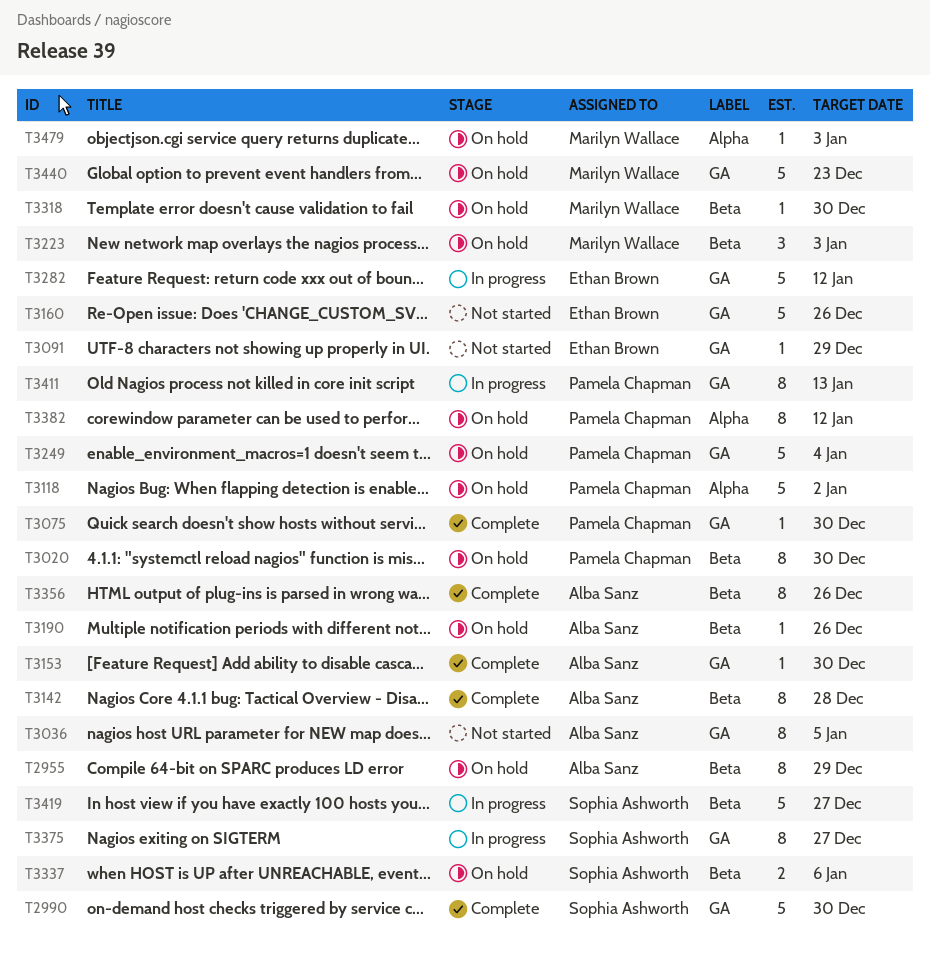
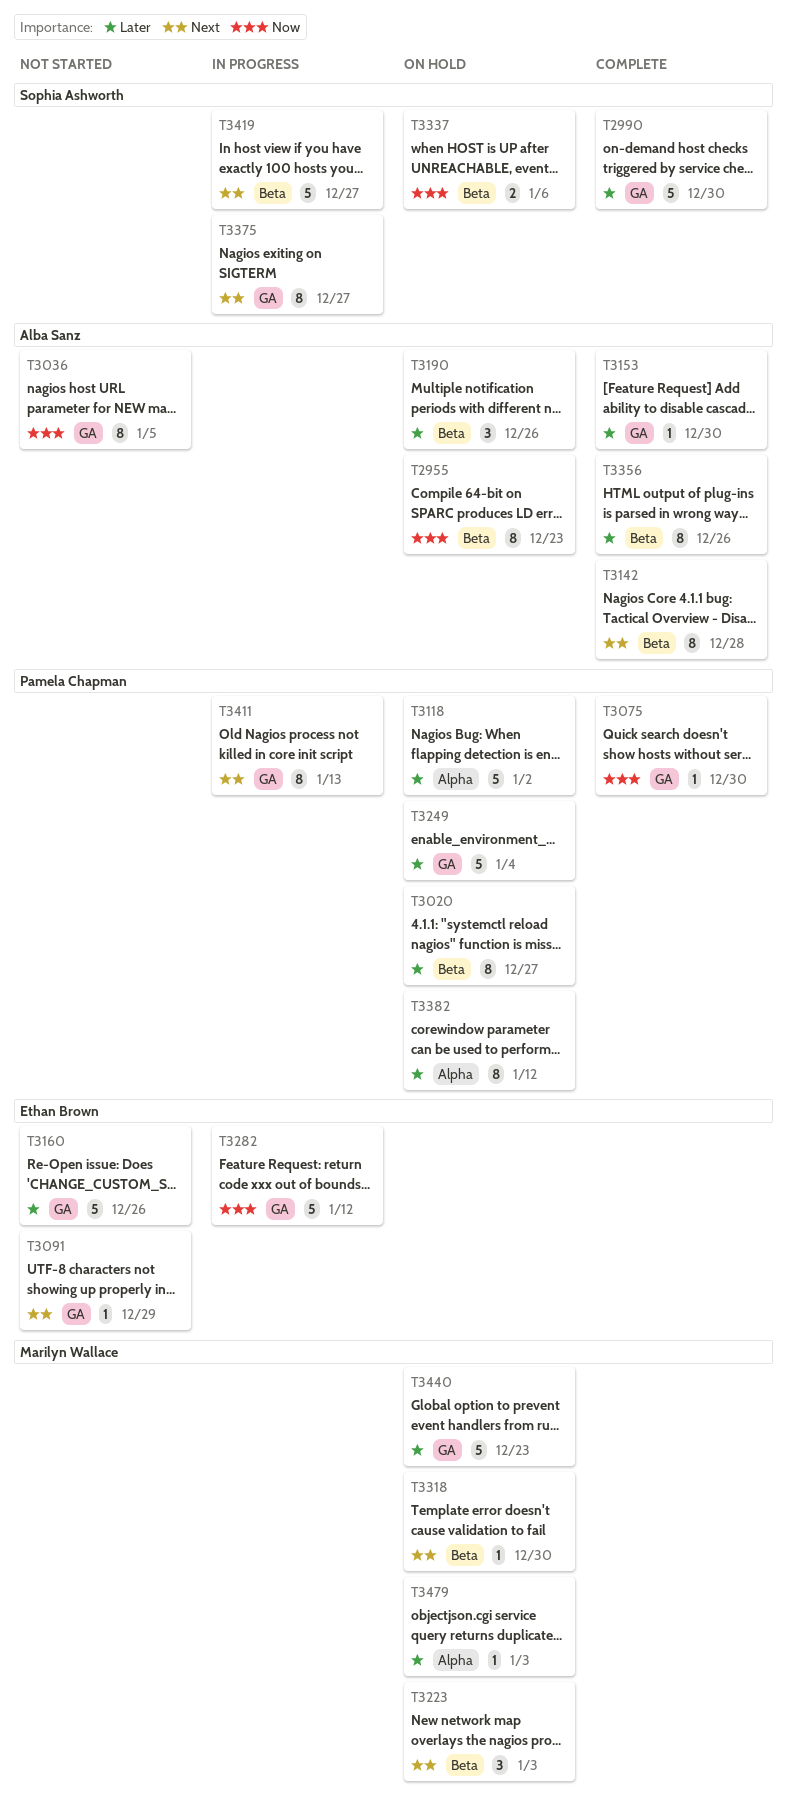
T2955, due: Dec 29 -> Dec 23
T3020, due: Dec 30 -> Dec 27
T3190, estimate: 1 -> 3

